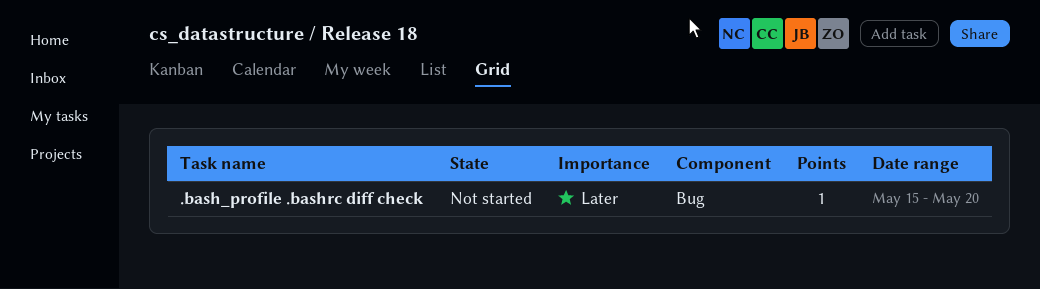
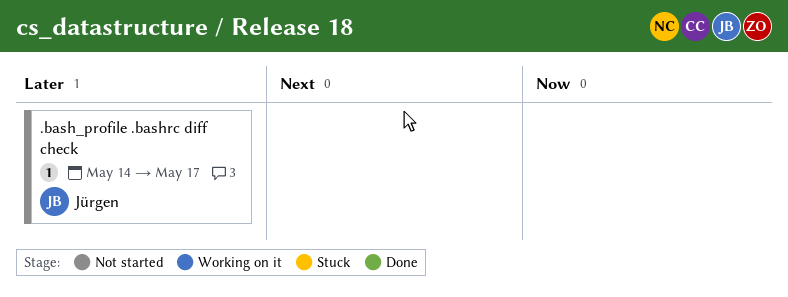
.bash_profile .bashrc diff check, start: May 15 -> May 14
.bash_profile .bashrc diff check, due: May 20 -> May 17

